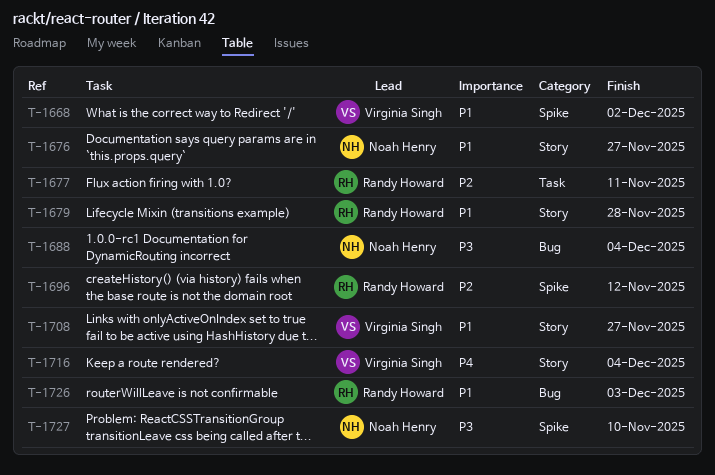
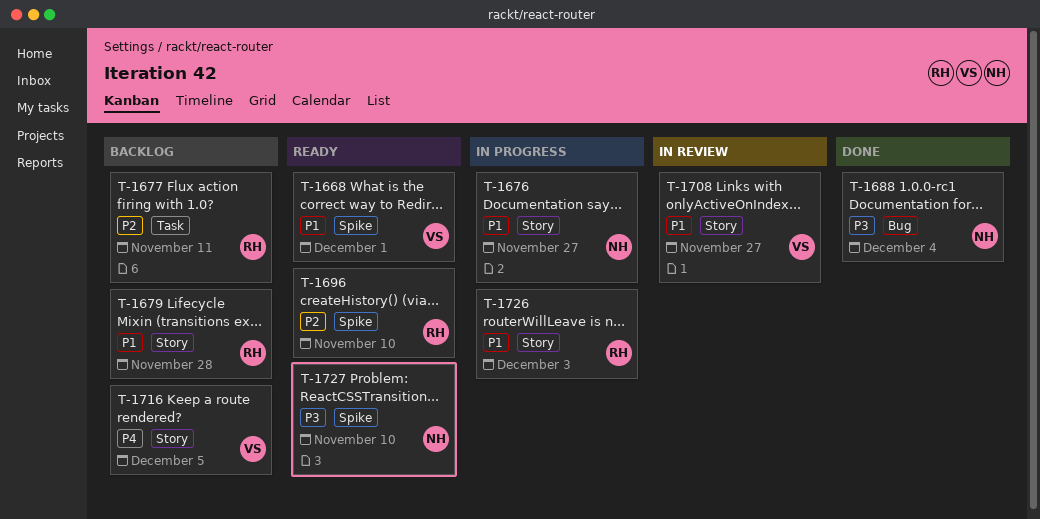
T-1668, due: Dec 2 -> Dec 1
T-1696, due: Nov 12 -> Nov 10
T-1716, due: Dec 4 -> Dec 5
T-1726, label: Bug -> Story

